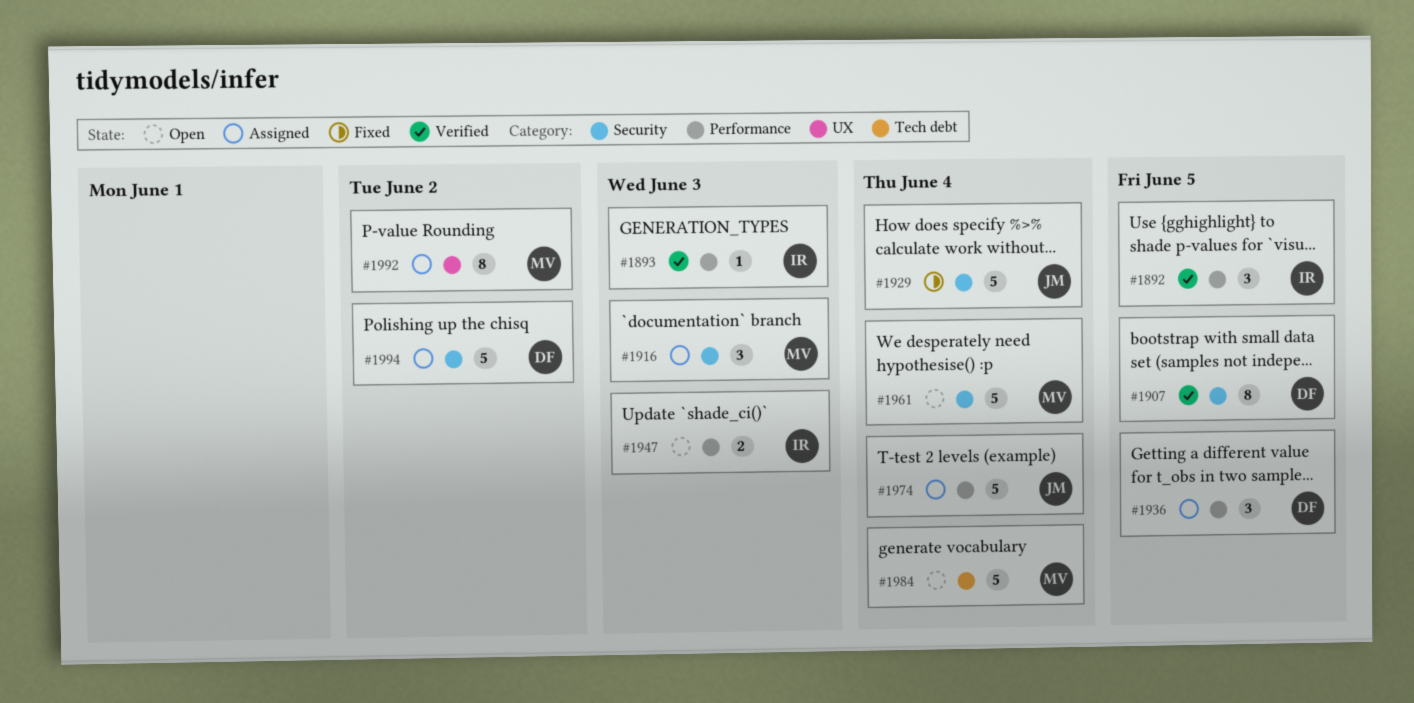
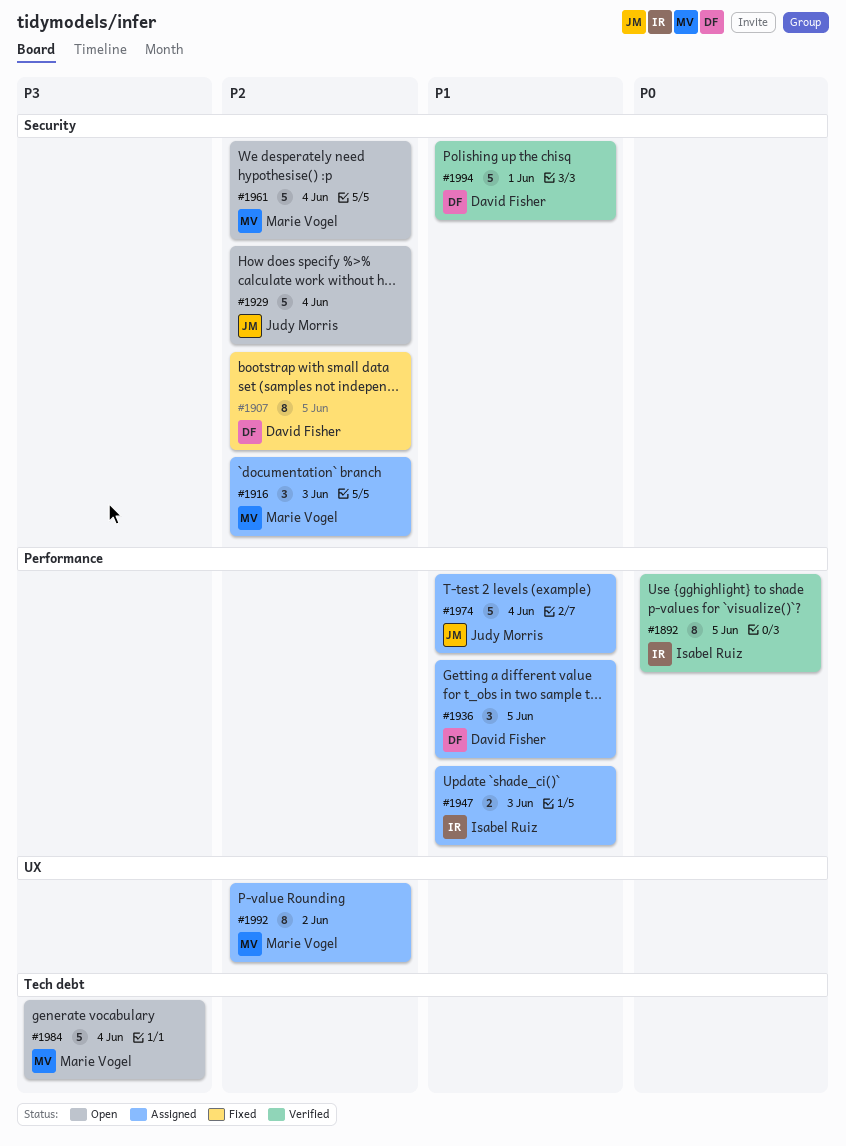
#1892, estimate: 3 -> 8
#1893: present -> none
#1907, status: Verified -> Fixed
#1929, status: Fixed -> Open
#1947, status: Open -> Assigned
#1994, status: Assigned -> Verified
#1994, due: Jun 2 -> Jun 1

